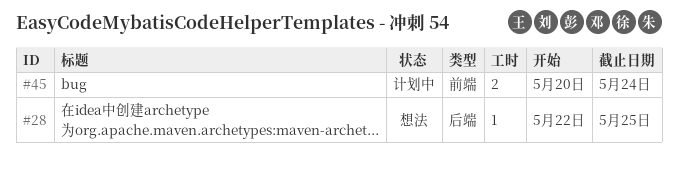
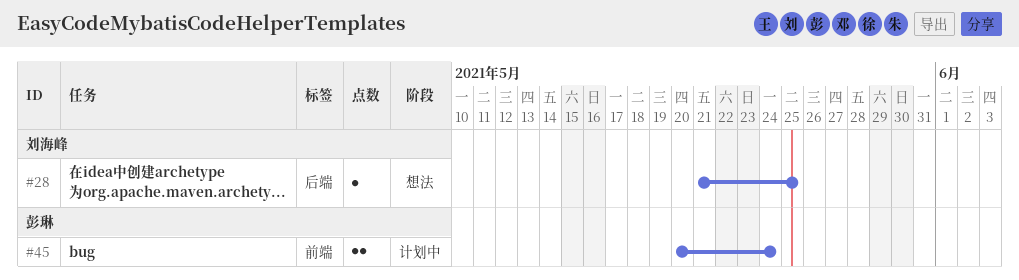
#28, start: May 22 -> May 21

